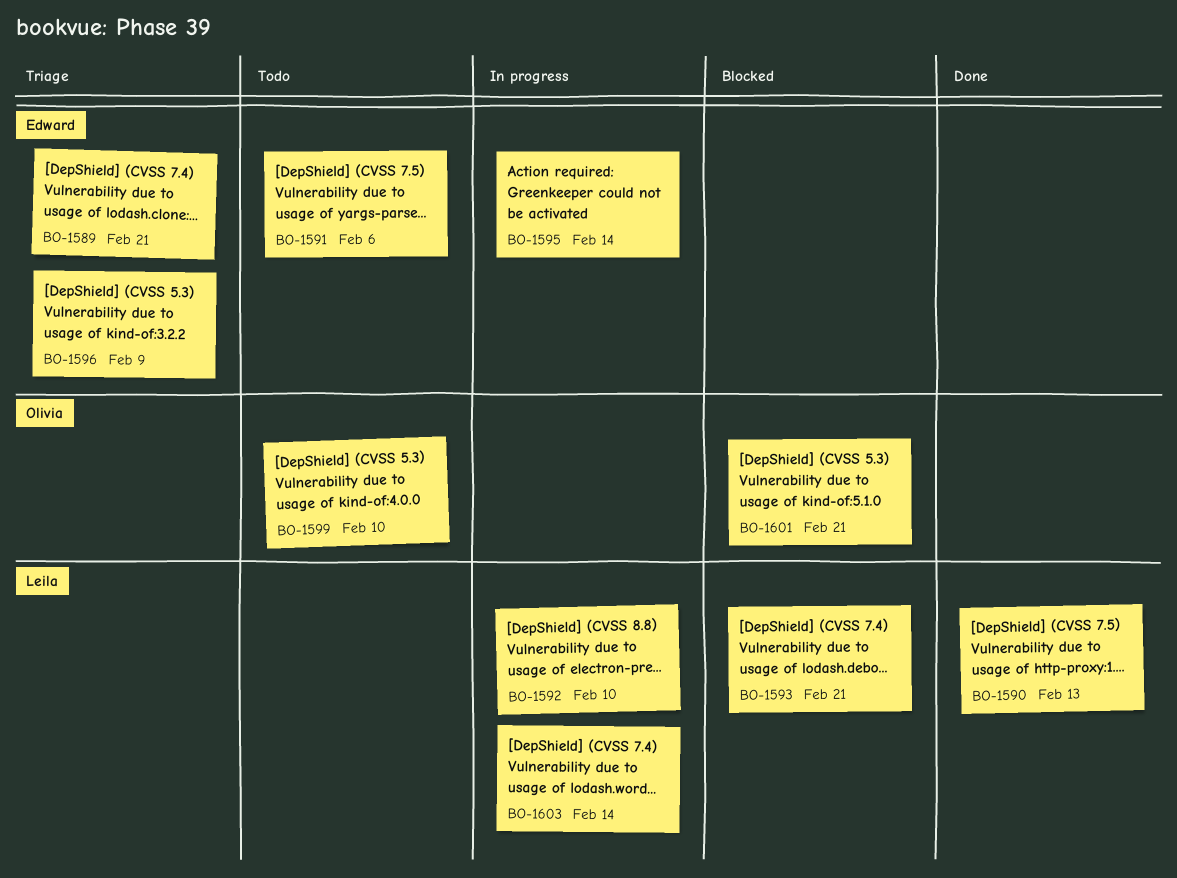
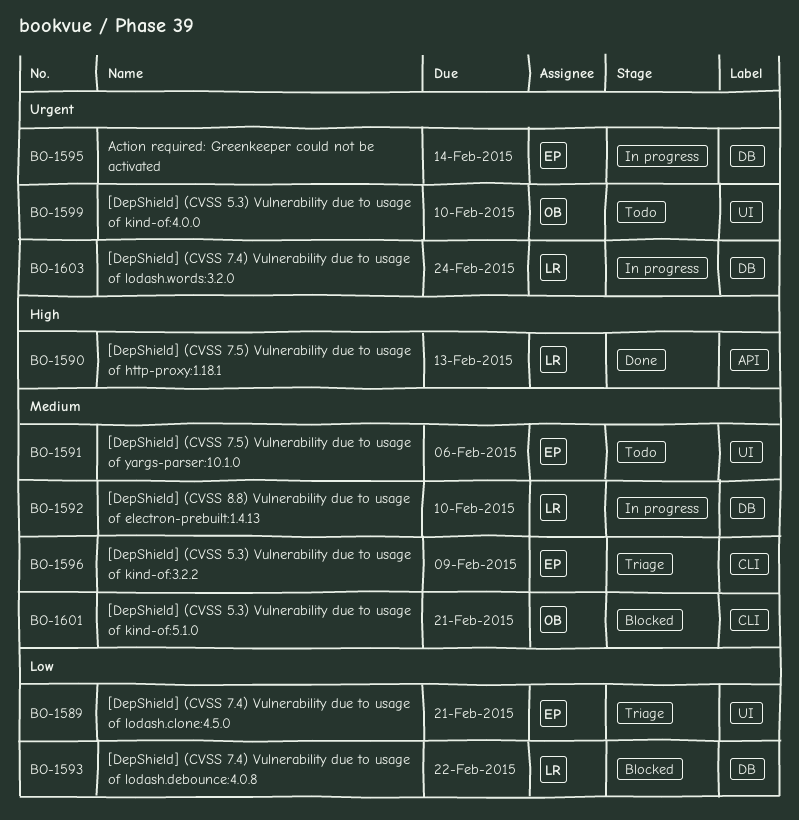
BO-1593, due: Feb 21 -> Feb 22
BO-1603, due: Feb 14 -> Feb 24

